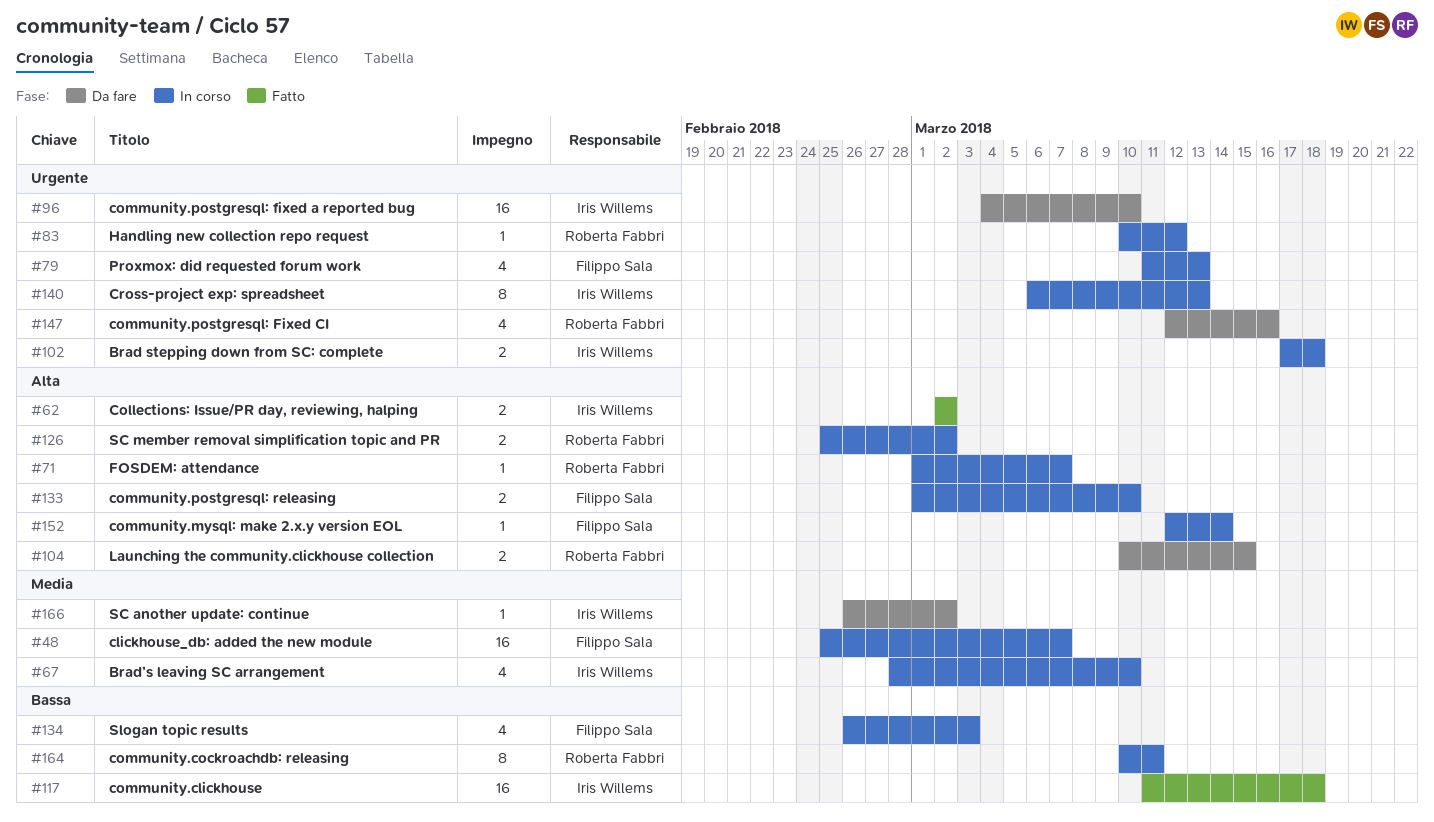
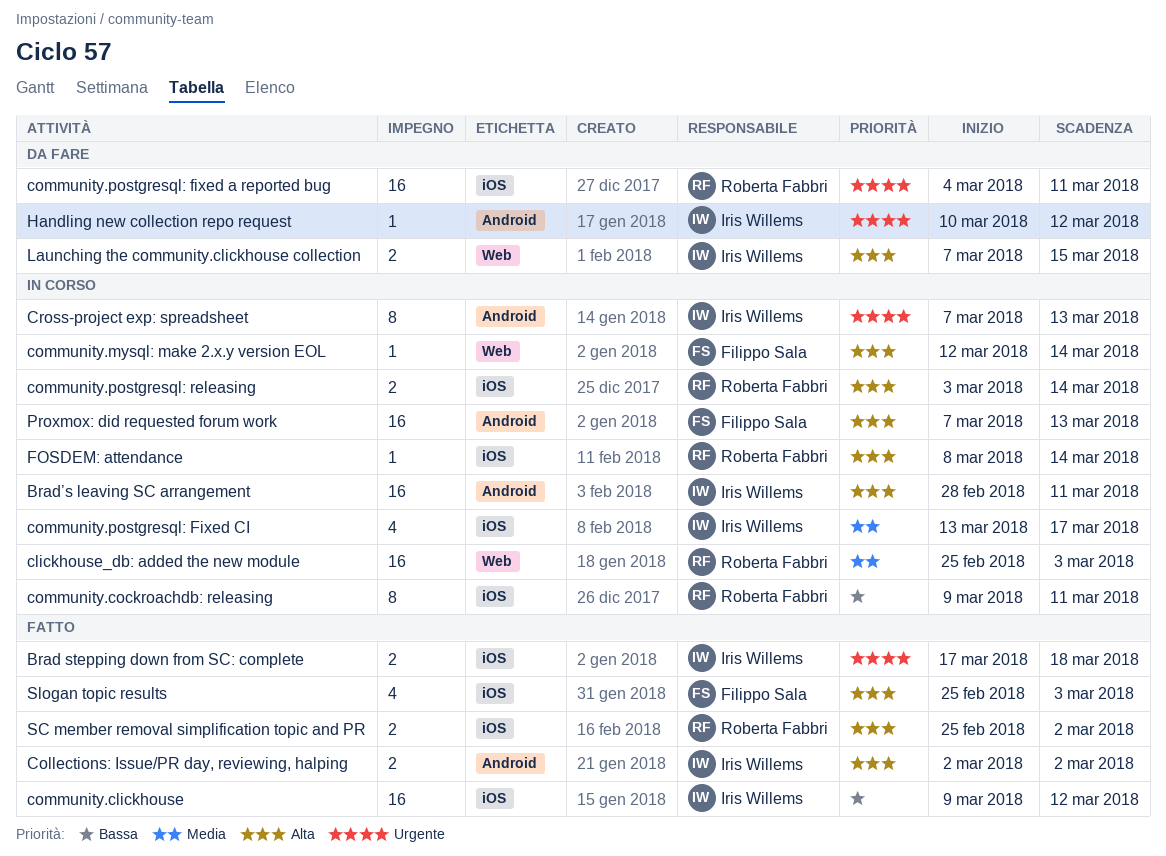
Brad stepping down from SC: complete, status: In corso -> Fatto
Brad’s leaving SC arrangement, priority: Media -> Alta
Brad’s leaving SC arrangement, estimate: 4 -> 16
Brad’s leaving SC arrangement, due: Mar 10 -> Mar 11
clickhouse_db: added the new module, owner: Filippo Sala -> Roberta Fabbri
clickhouse_db: added the new module, due: Mar 7 -> Mar 3
community.clickhouse, start: Mar 11 -> Mar 9
community.clickhouse, due: Mar 18 -> Mar 12
community.cockroachdb: releasing, start: Mar 10 -> Mar 9
community.postgresql: fixed a reported bug, owner: Iris Willems -> Roberta Fabbri
community.postgresql: fixed a reported bug, due: Mar 10 -> Mar 11
community.postgresql: Fixed CI, status: Da fare -> In corso
community.postgresql: Fixed CI, owner: Roberta Fabbri -> Iris Willems
community.postgresql: Fixed CI, priority: Urgente -> Media
community.postgresql: Fixed CI, start: Mar 12 -> Mar 13
community.postgresql: Fixed CI, due: Mar 16 -> Mar 17
community.postgresql: releasing, owner: Filippo Sala -> Roberta Fabbri
community.postgresql: releasing, start: Mar 1 -> Mar 3
community.postgresql: releasing, due: Mar 10 -> Mar 14
Cross-project exp: spreadsheet, start: Mar 6 -> Mar 7
FOSDEM: attendance, start: Mar 1 -> Mar 8
FOSDEM: attendance, due: Mar 7 -> Mar 14
Handling new collection repo request, status: In corso -> Da fare
Handling new collection repo request, owner: Roberta Fabbri -> Iris Willems
Launching the community.clickhouse collection, owner: Roberta Fabbri -> Iris Willems
Launching the community.clickhouse collection, start: Mar 10 -> Mar 7
Proxmox: did requested forum work, priority: Urgente -> Alta
Proxmox: did requested forum work, estimate: 4 -> 16
Proxmox: did requested forum work, start: Mar 11 -> Mar 7
SC another update: continue: present -> none
SC member removal simplification topic and PR, status: In corso -> Fatto
Slogan topic results, status: In corso -> Fatto
Slogan topic results, priority: Bassa -> Alta
Slogan topic results, start: Feb 26 -> Feb 25

